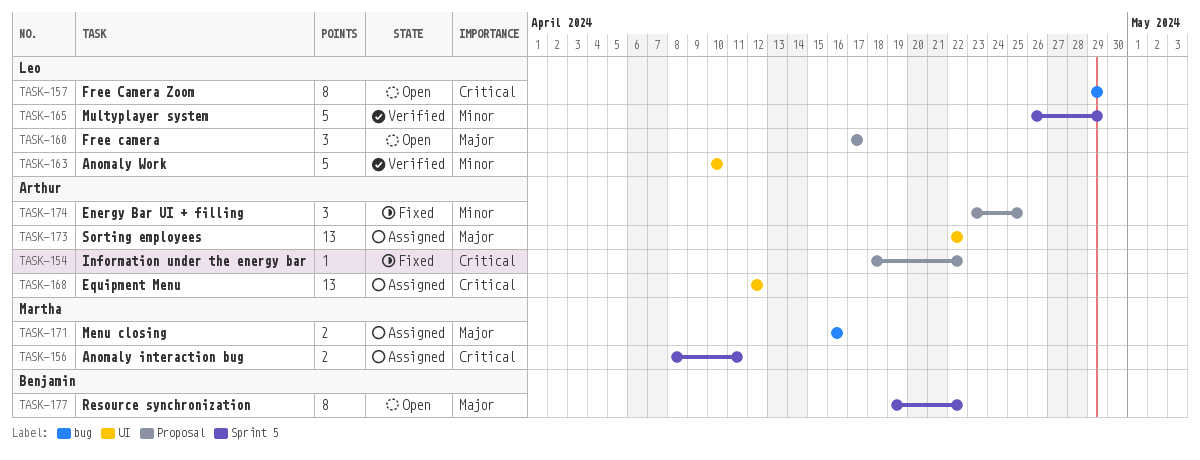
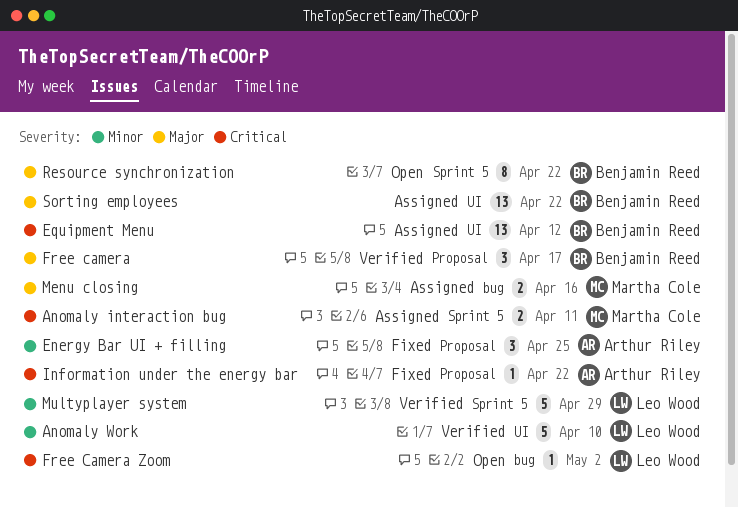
Equipment Menu, owner: Arthur Riley -> Benjamin Reed
Free camera, status: Open -> Verified
Free camera, owner: Leo Wood -> Benjamin Reed
Free Camera Zoom, estimate: 8 -> 1
Free Camera Zoom, due: Apr 29 -> May 2
Sorting employees, owner: Arthur Riley -> Benjamin Reed

